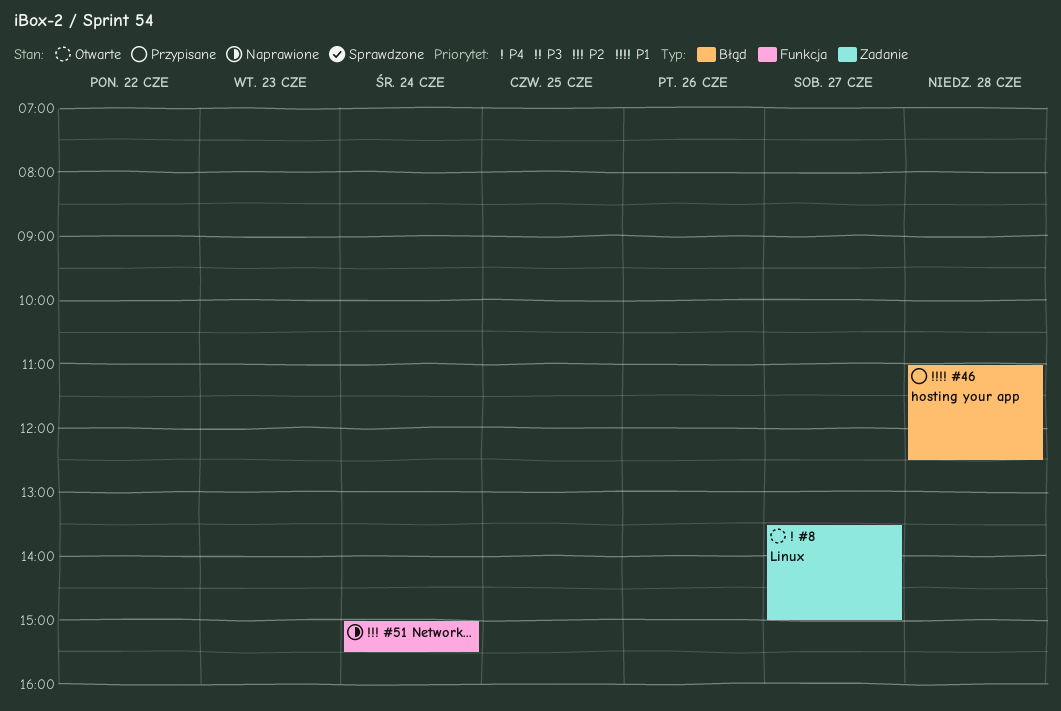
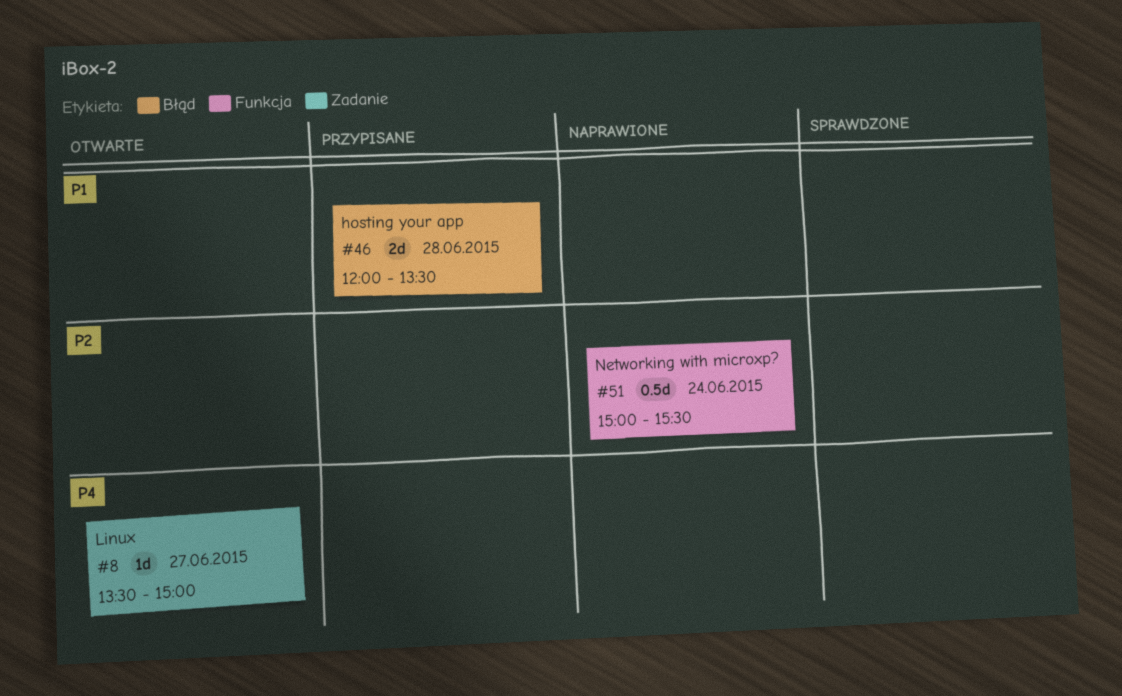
#46, begins: 11:00 -> 12:00
#46, ends: 12:30 -> 13:30

